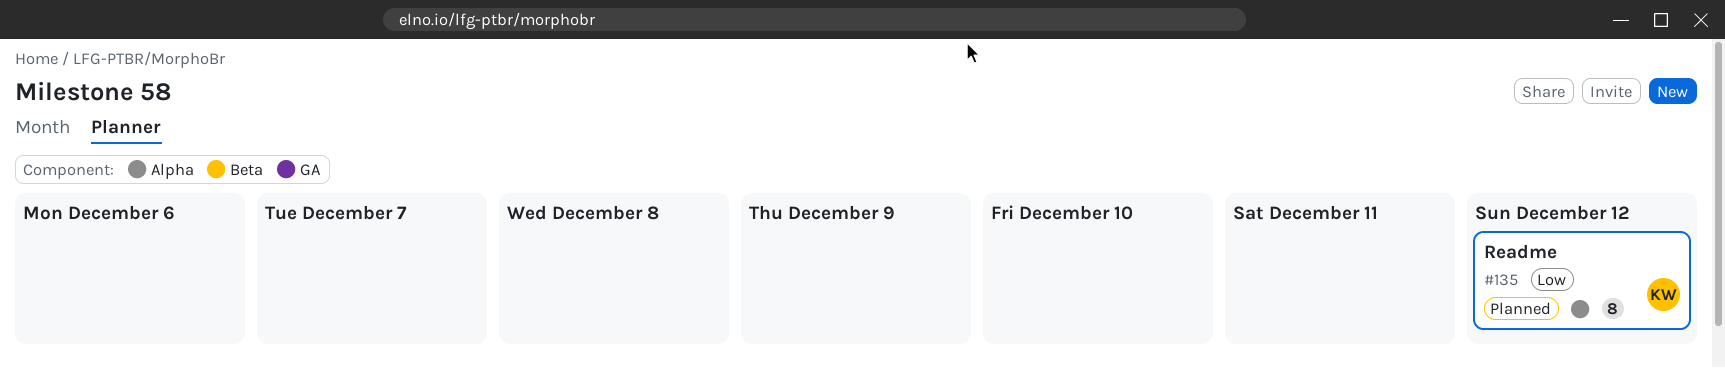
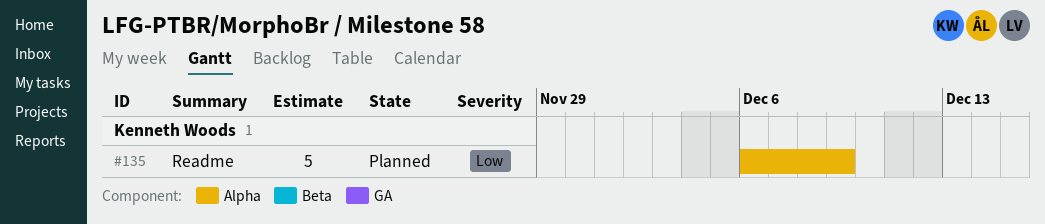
#135, estimate: 8 -> 5
#135, due: Dec 12 -> Dec 9

